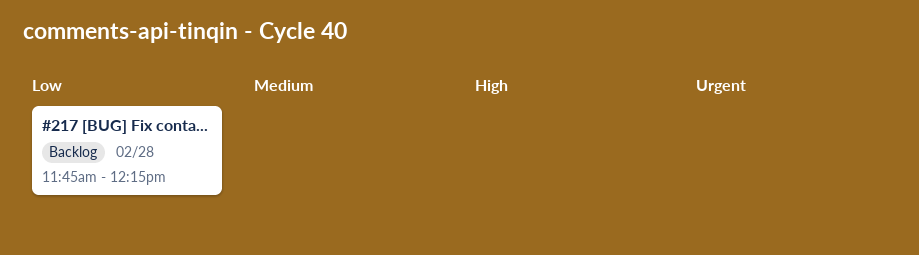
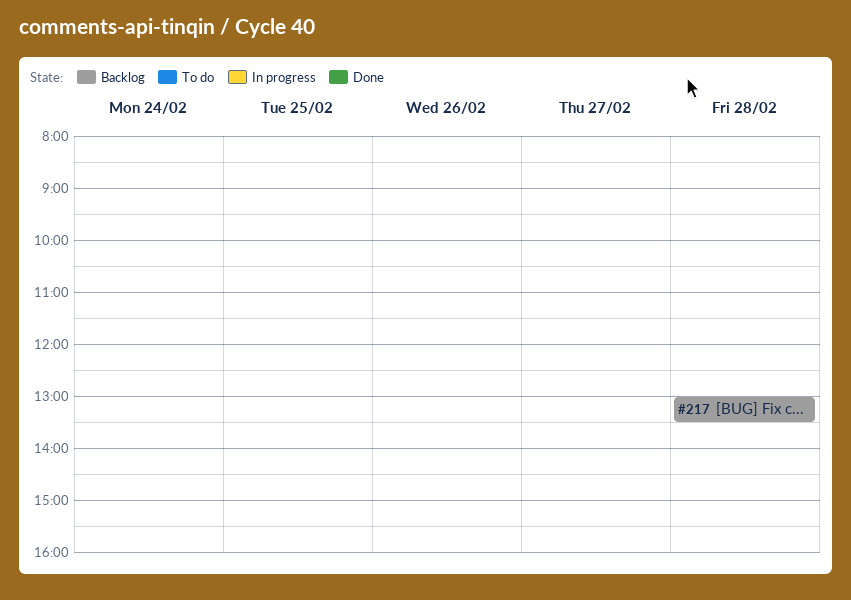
#217, begins: 11:45 -> 13:00
#217, ends: 12:15 -> 13:30

